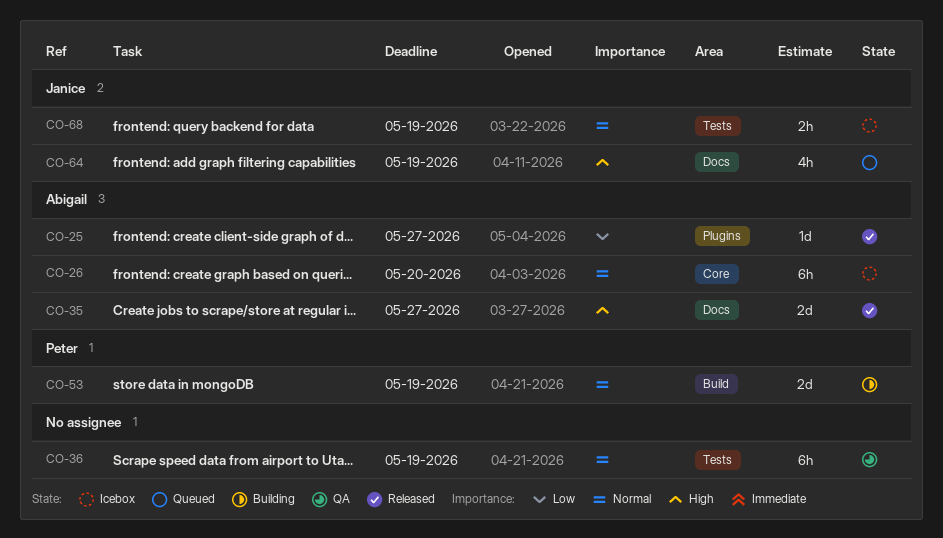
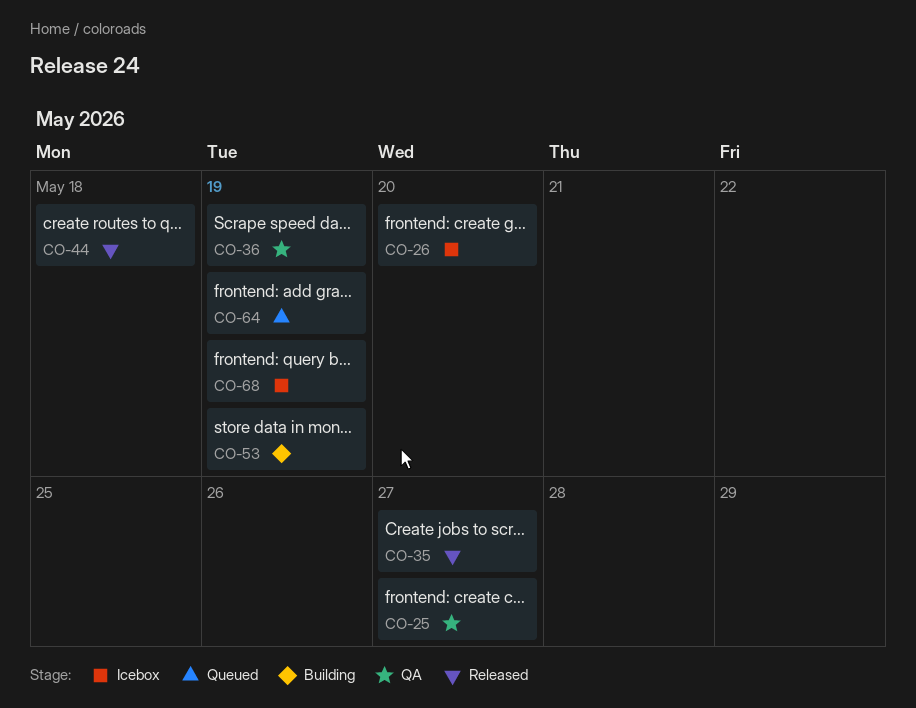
CO-25, status: Released -> QA
CO-44: none -> present

